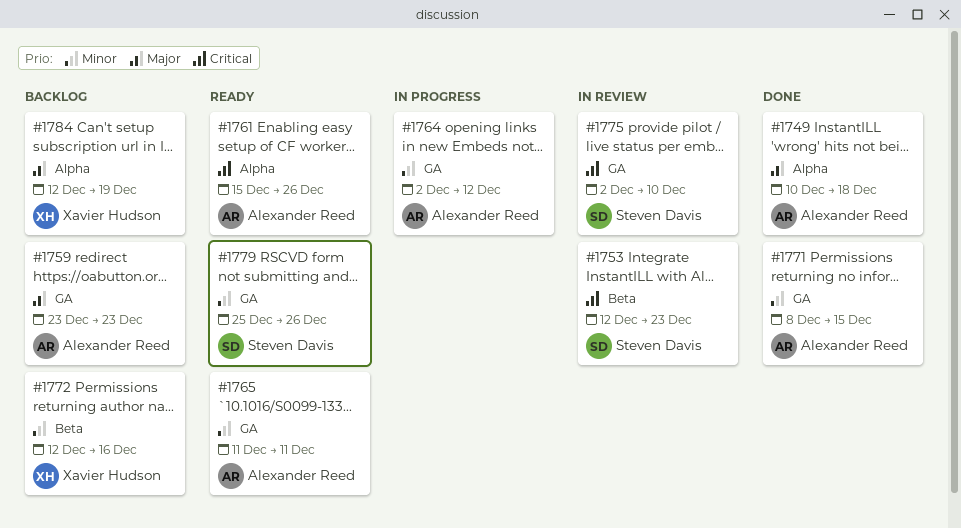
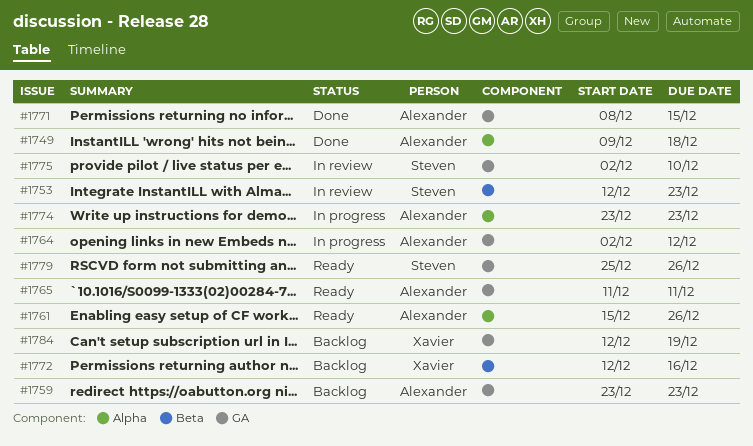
#1749, start: Dec 10 -> Dec 9
#1774: none -> present
#1784, label: Alpha -> GA

